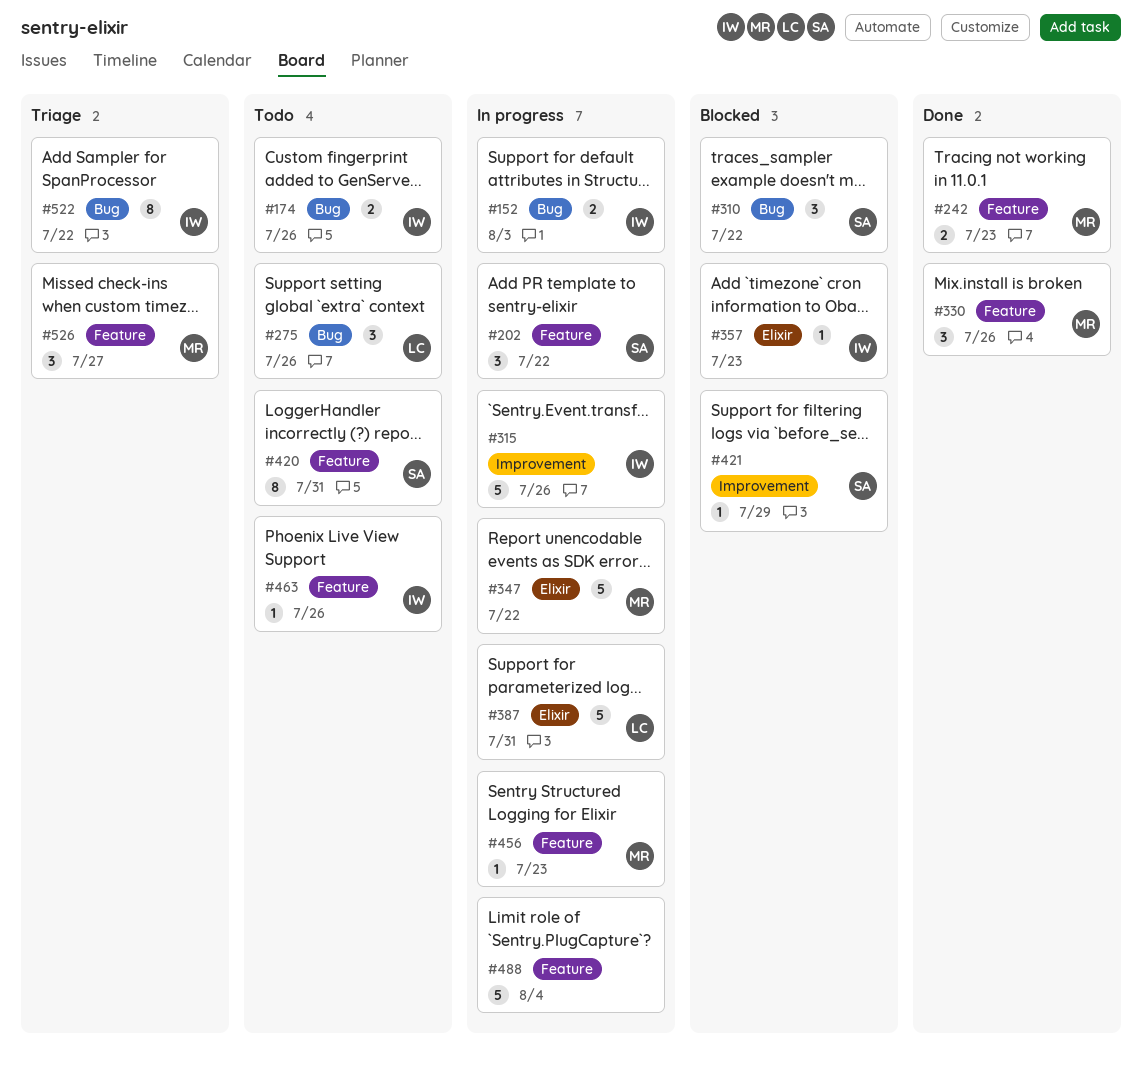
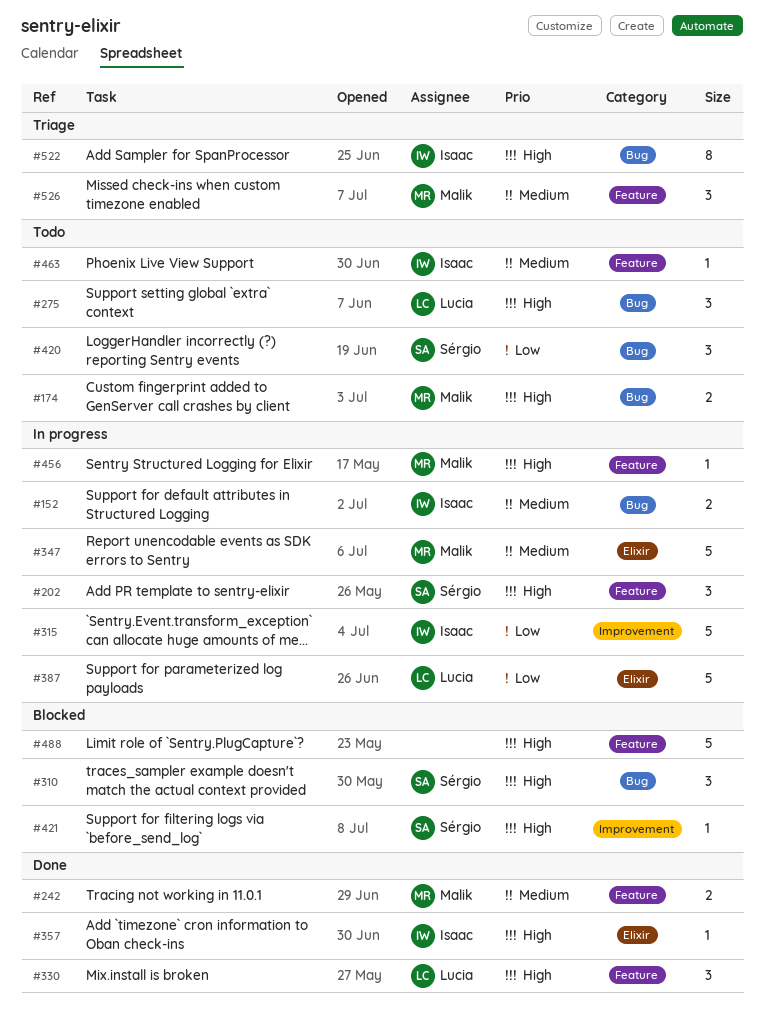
#174, owner: Isaac -> Malik
#330, owner: Malik -> Lucia
#357, status: Blocked -> Done
#420, label: Feature -> Bug
#420, estimate: 8 -> 3
#488, status: In progress -> Blocked

